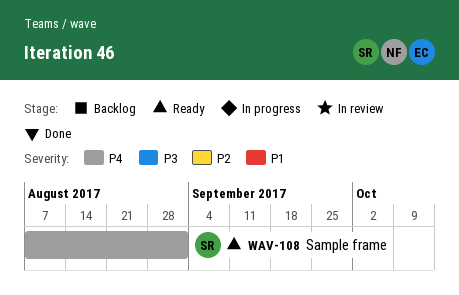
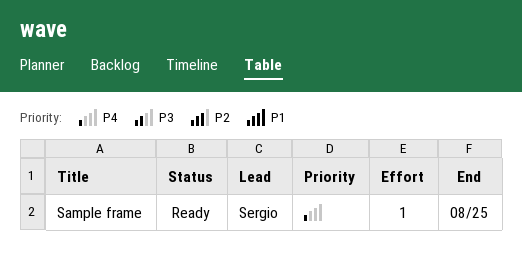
Sample frame, due: Sep 1 -> Aug 25

